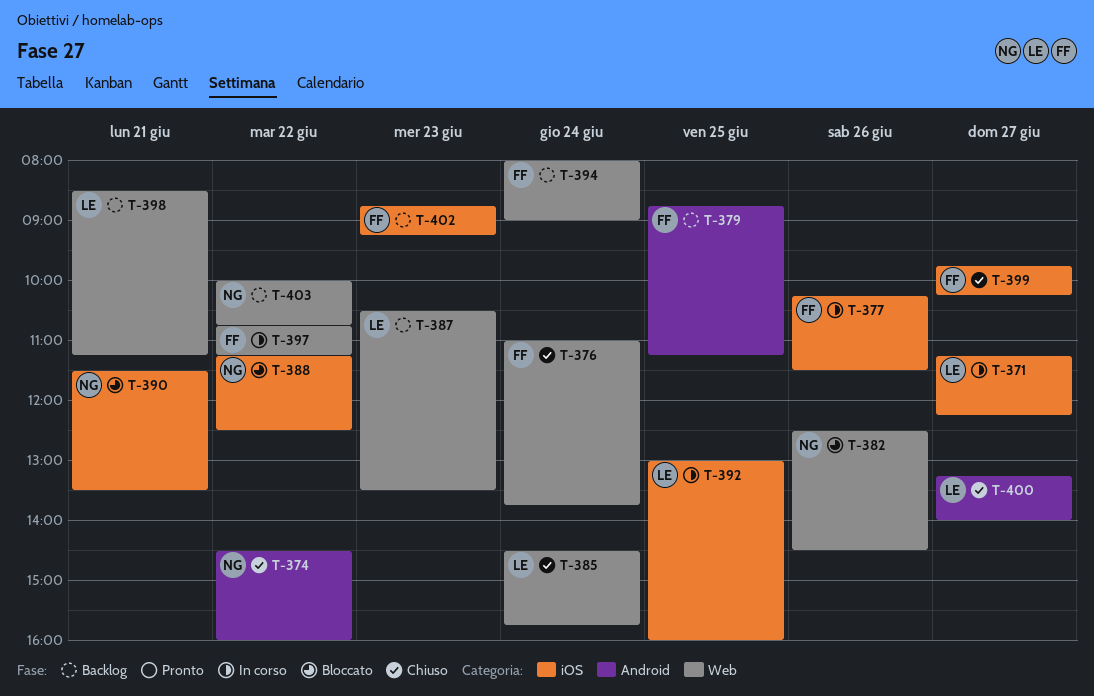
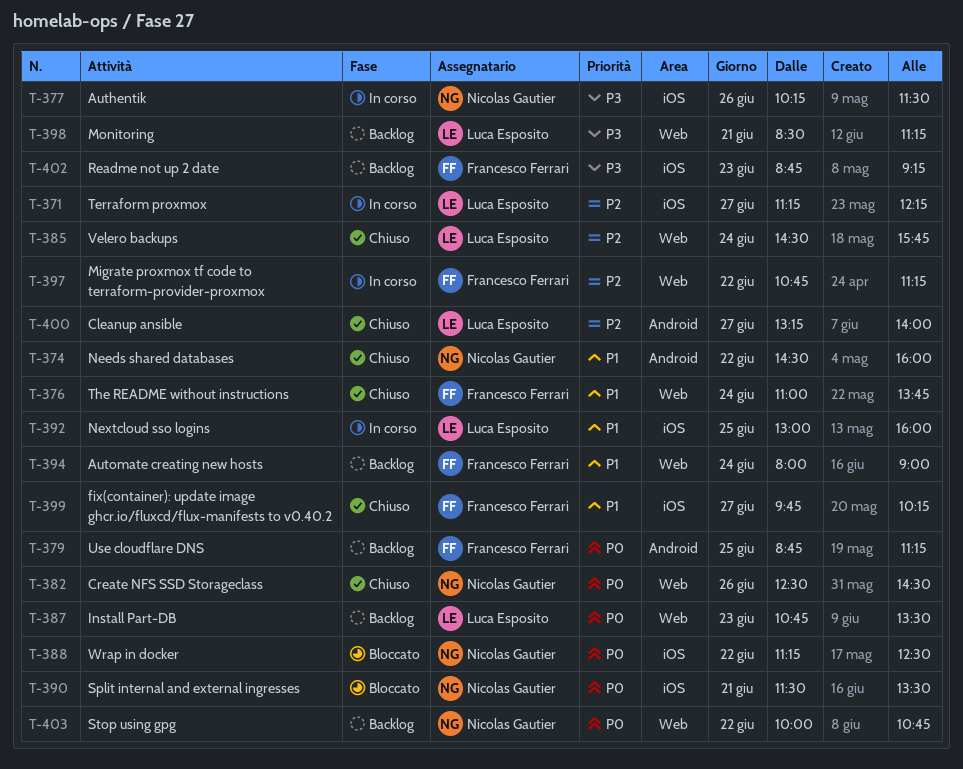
T-377, owner: Francesco Ferrari -> Nicolas Gautier
T-382, status: Bloccato -> Chiuso
T-387, begins: 10:30 -> 10:45

